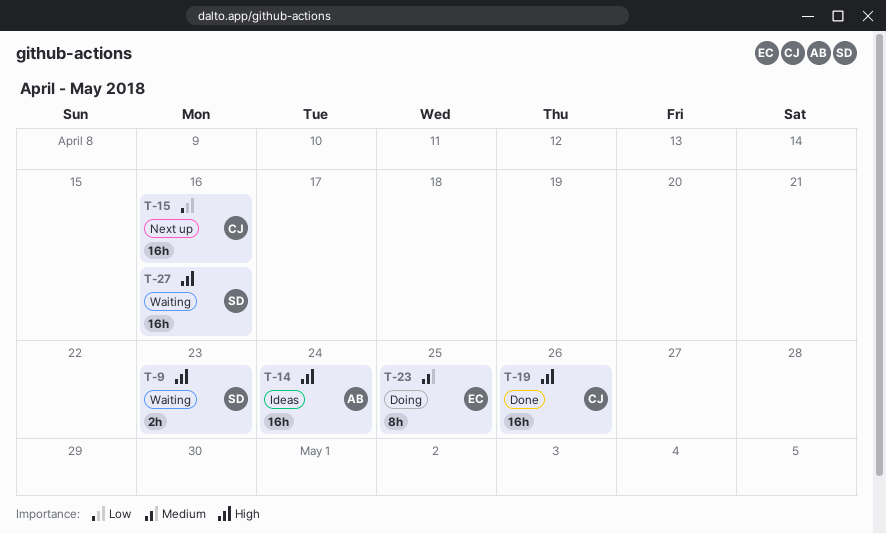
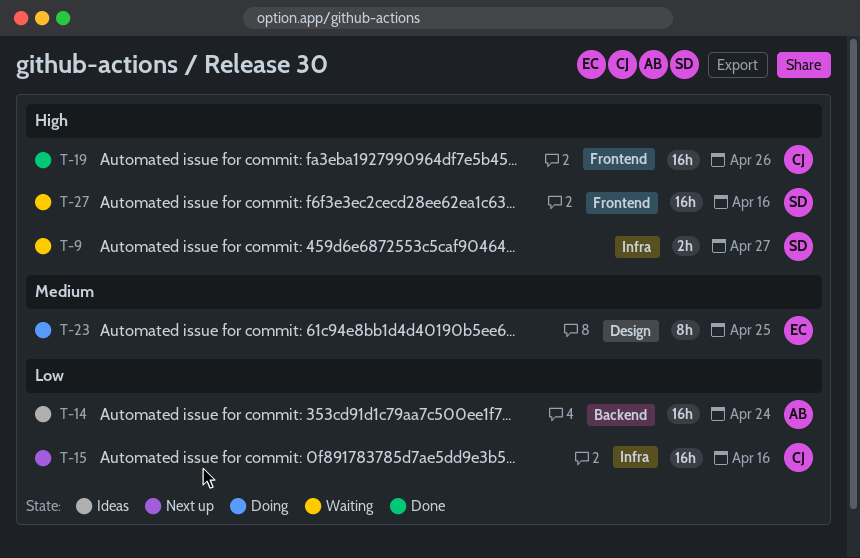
T-9, due: Apr 23 -> Apr 27
T-14, priority: High -> Low

